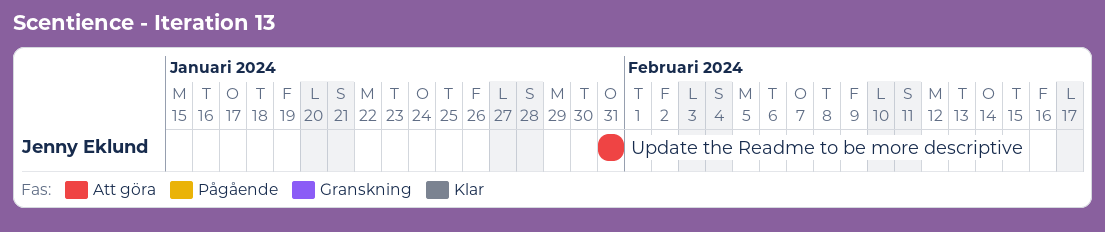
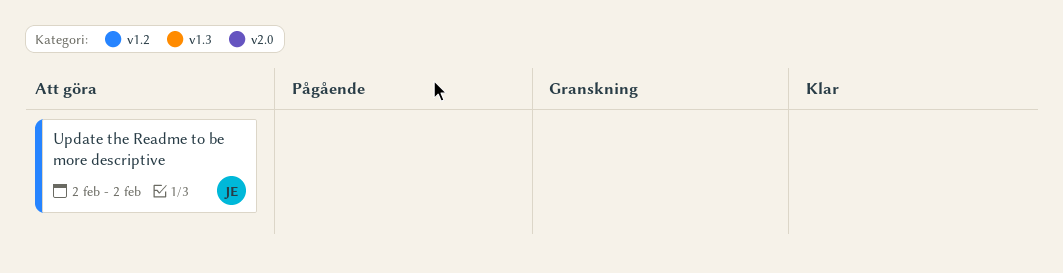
Update the Readme to be more descriptive, start: Jan 31 -> Feb 2
Update the Readme to be more descriptive, due: Jan 31 -> Feb 2

